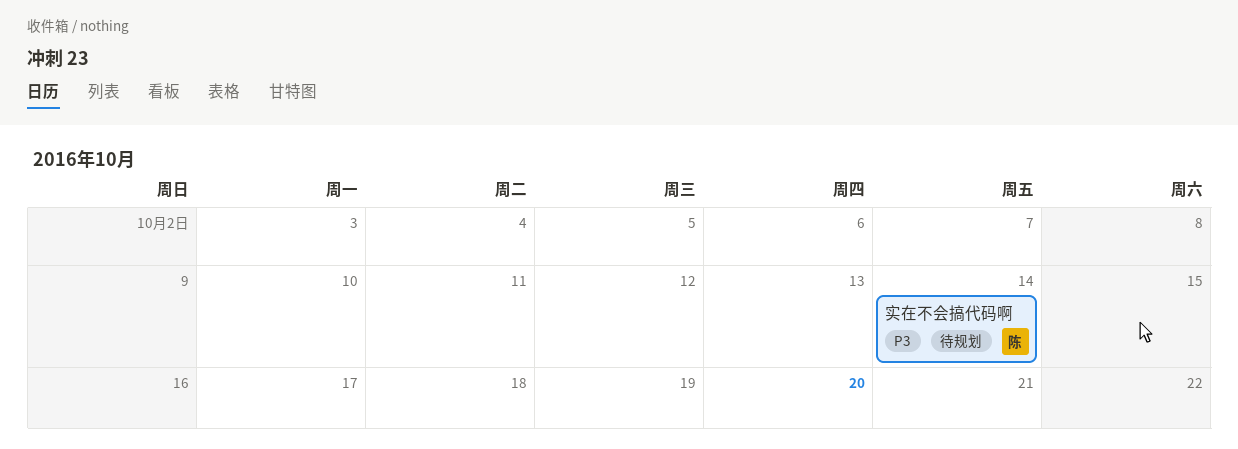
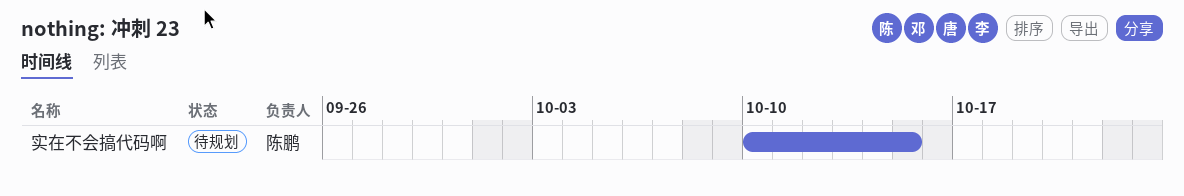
实在不会搞代码啊, due: Oct 14 -> Oct 15

